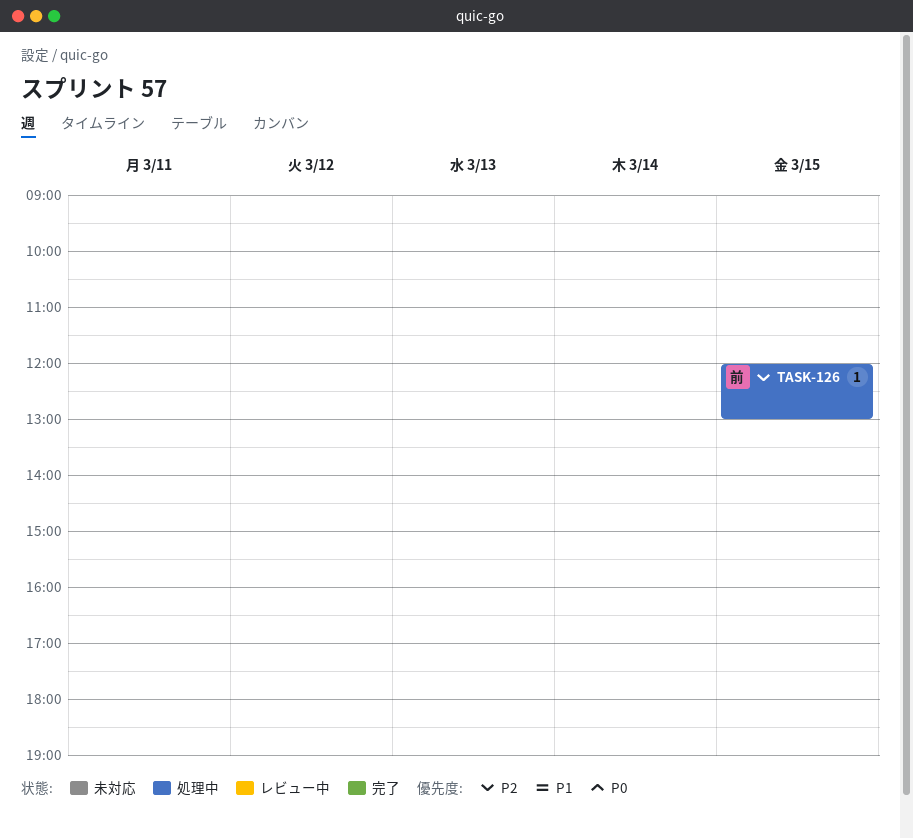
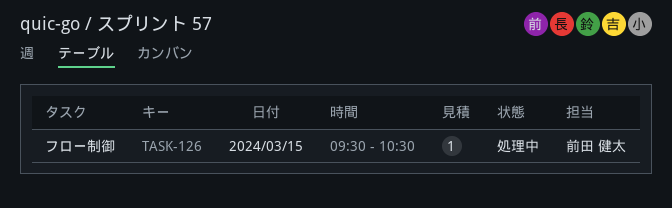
TASK-126, begins: 12:00 -> 09:30
TASK-126, ends: 13:00 -> 10:30

